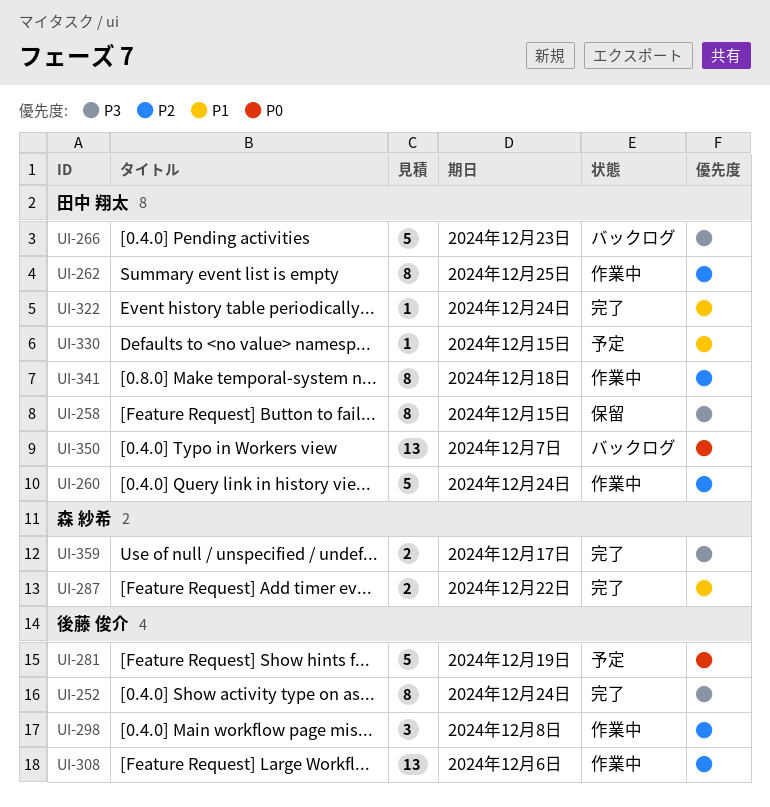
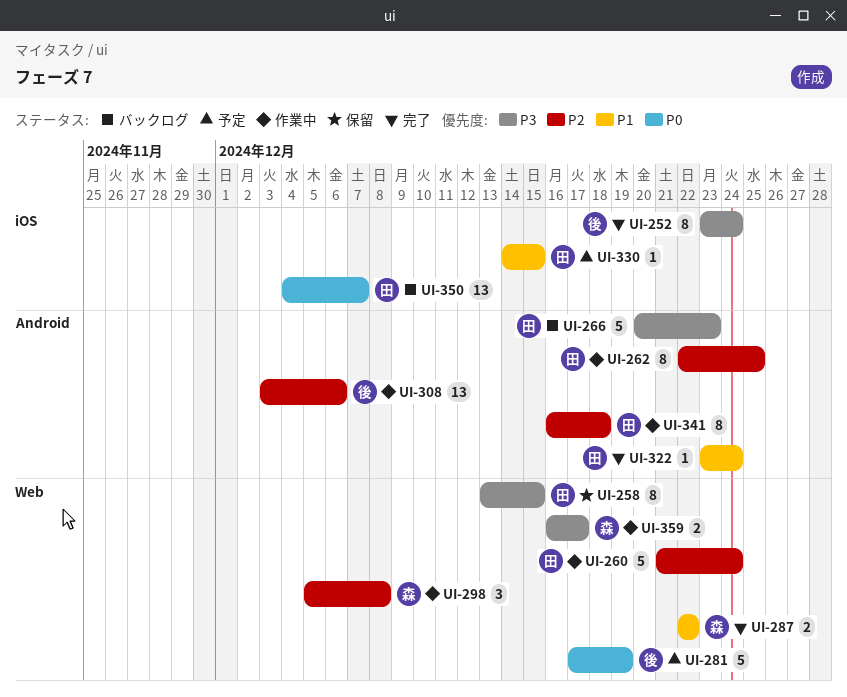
UI-298, owner: 後藤 俊介 -> 森 紗希
UI-359, status: 完了 -> 作業中

